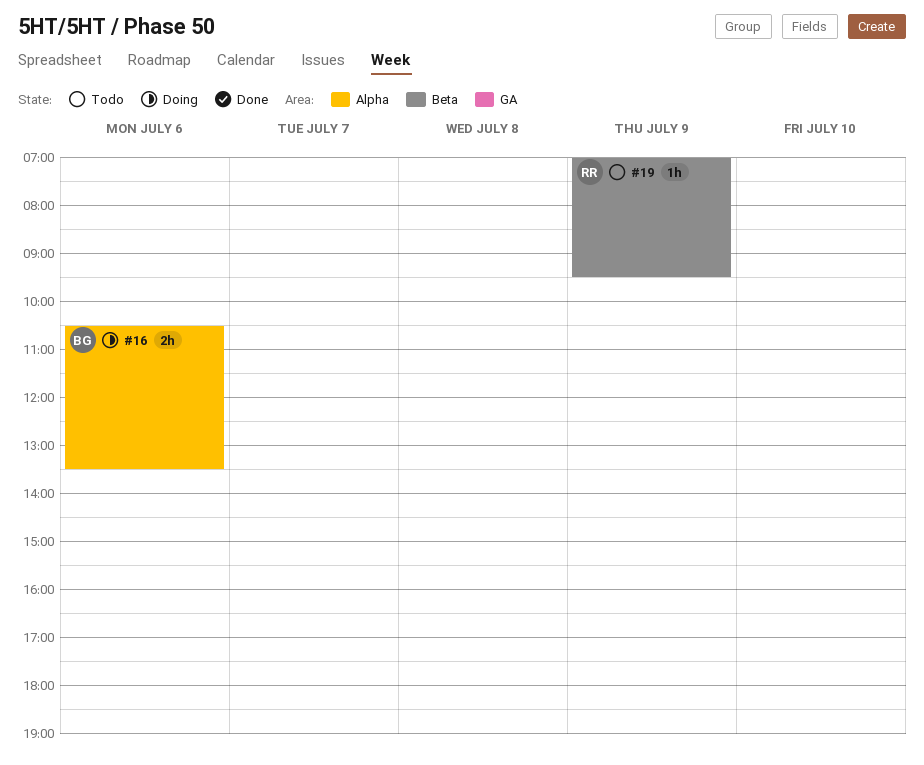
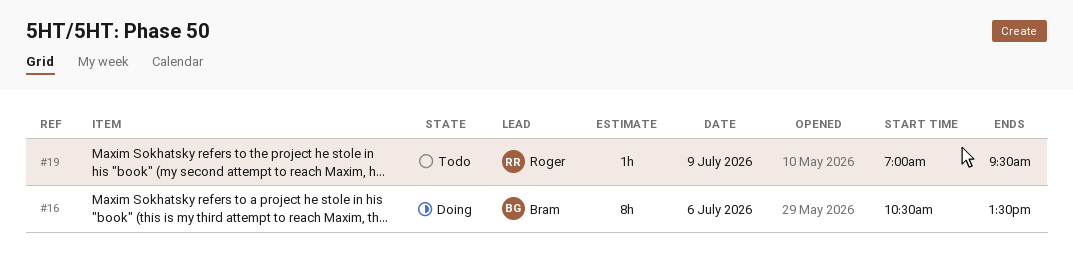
#16, estimate: 2h -> 8h

